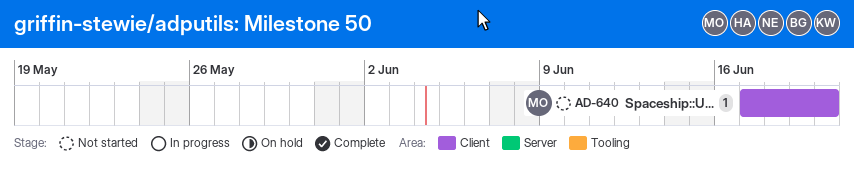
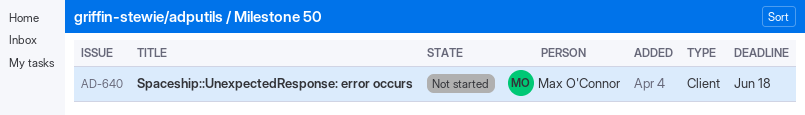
AD-640, due: Jun 20 -> Jun 18

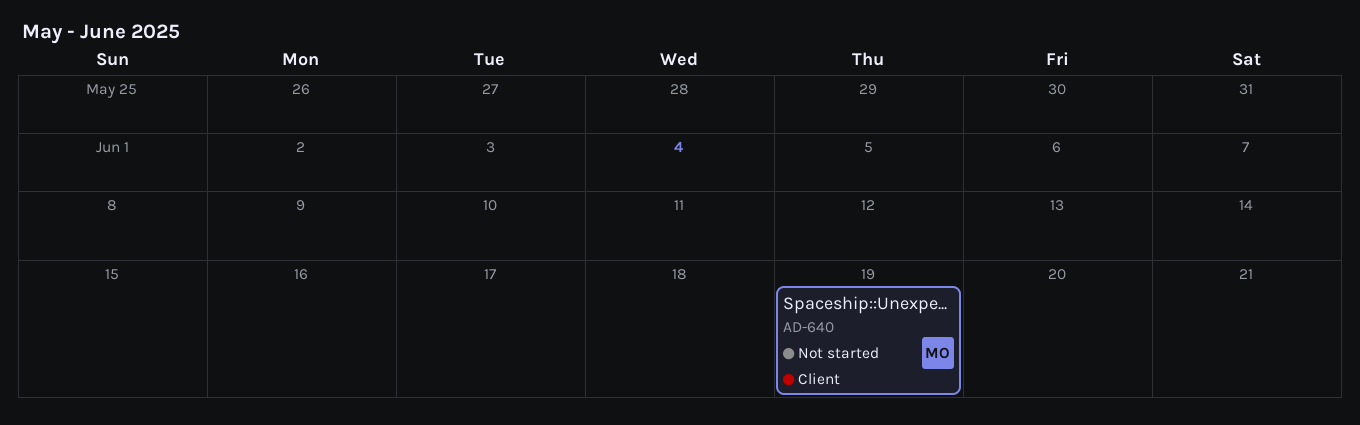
AD-640, due: Jun 18 -> Jun 19

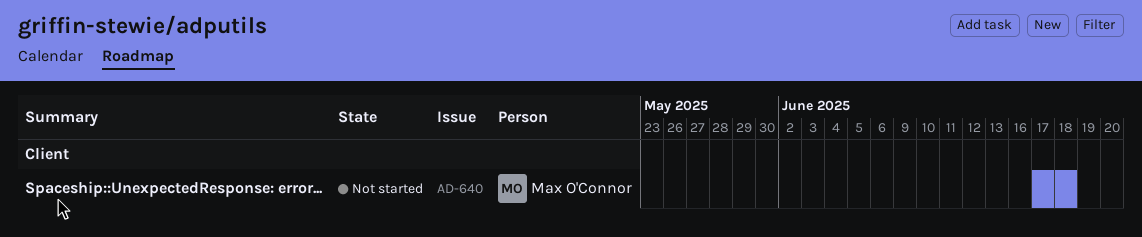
AD-640, due: Jun 19 -> Jun 18

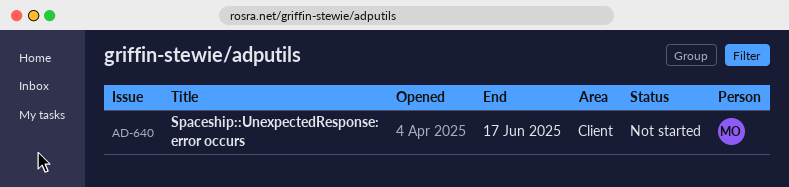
AD-640, due: Jun 18 -> Jun 17

